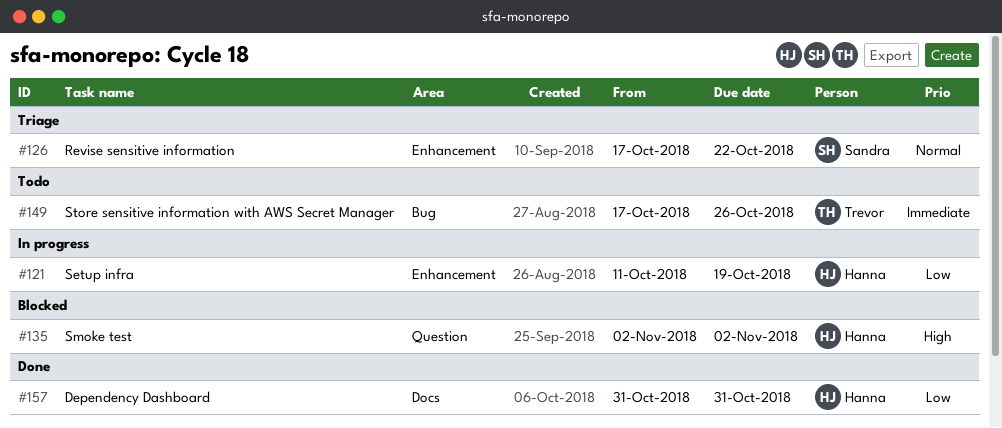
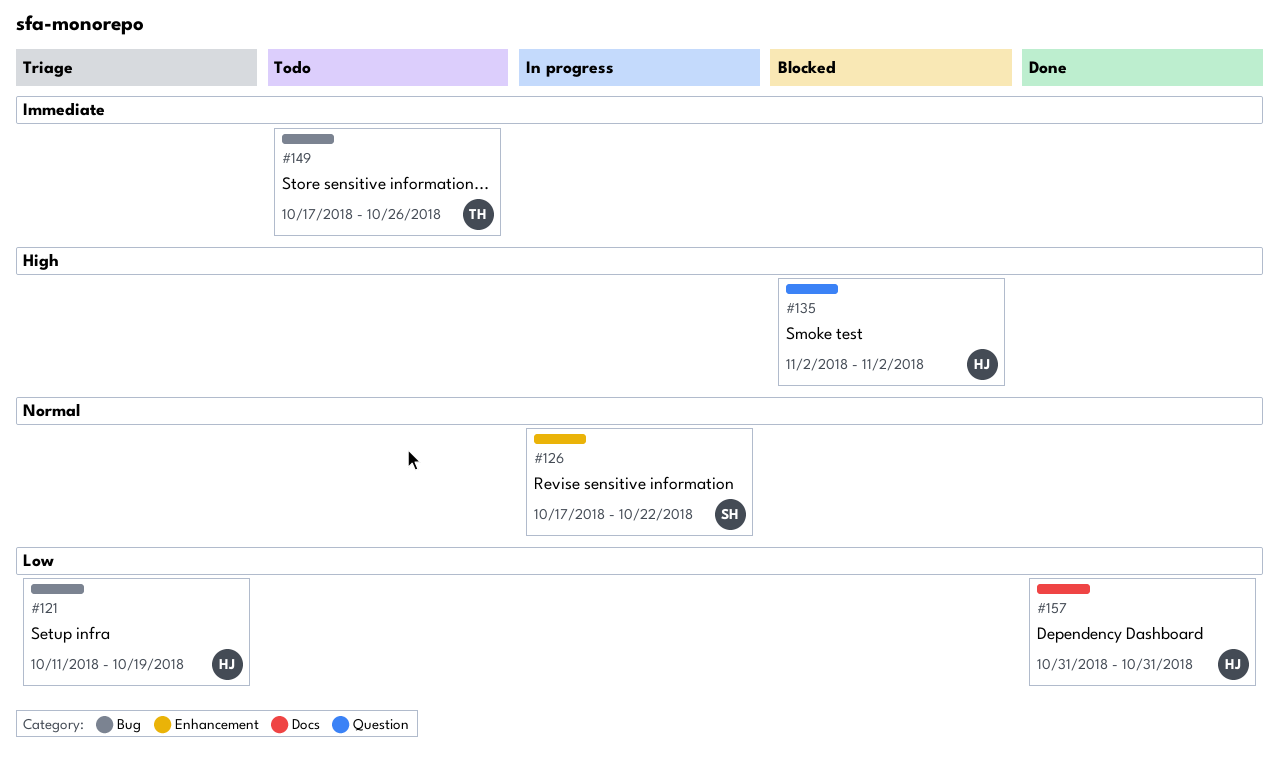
#121, status: In progress -> Triage
#121, label: Enhancement -> Bug
#126, status: Triage -> In progress

